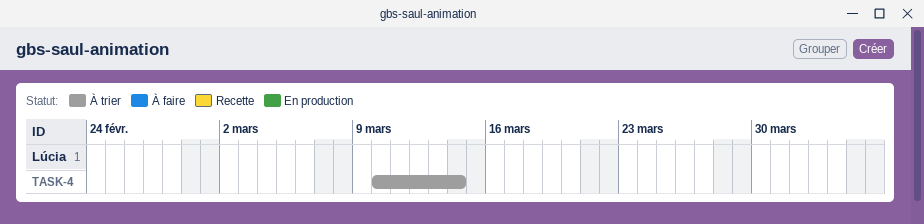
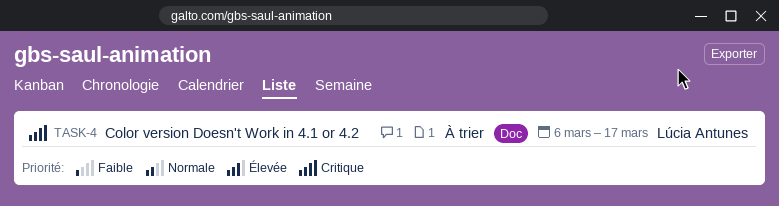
TASK-4, start: Mar 10 -> Mar 6
TASK-4, due: Mar 14 -> Mar 17

